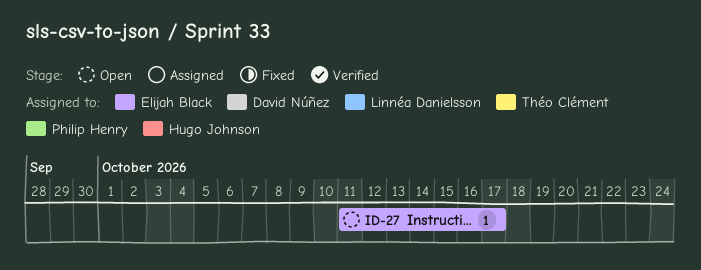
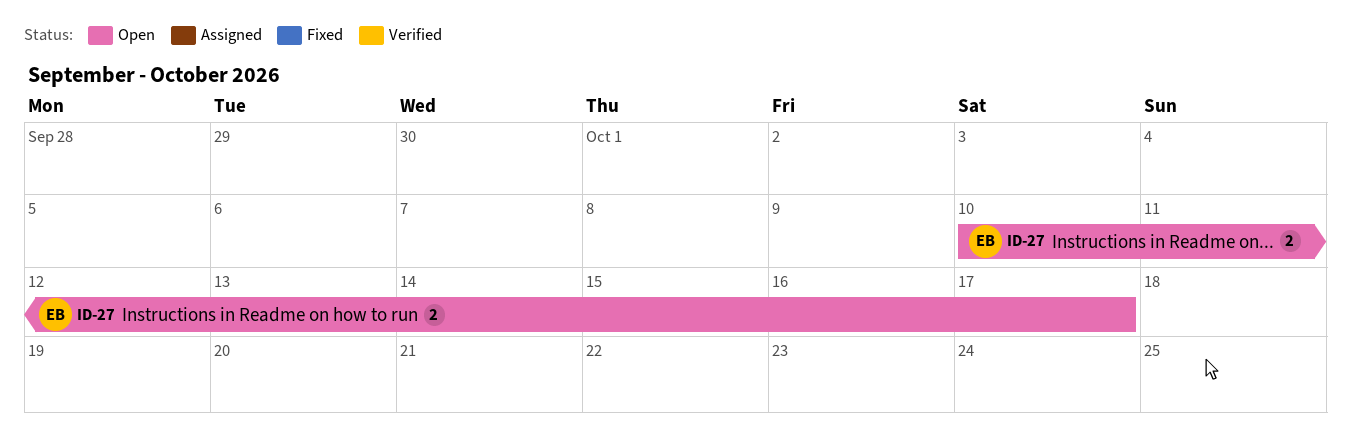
ID-27, estimate: 1 -> 2
ID-27, start: Oct 11 -> Oct 10

